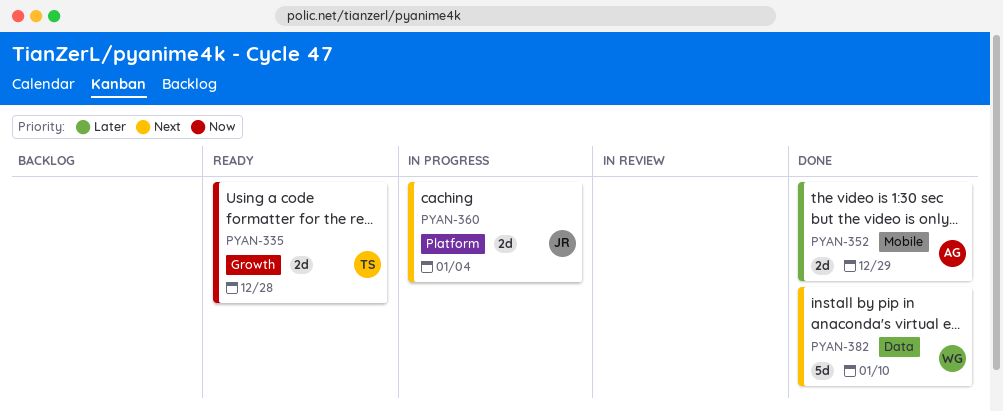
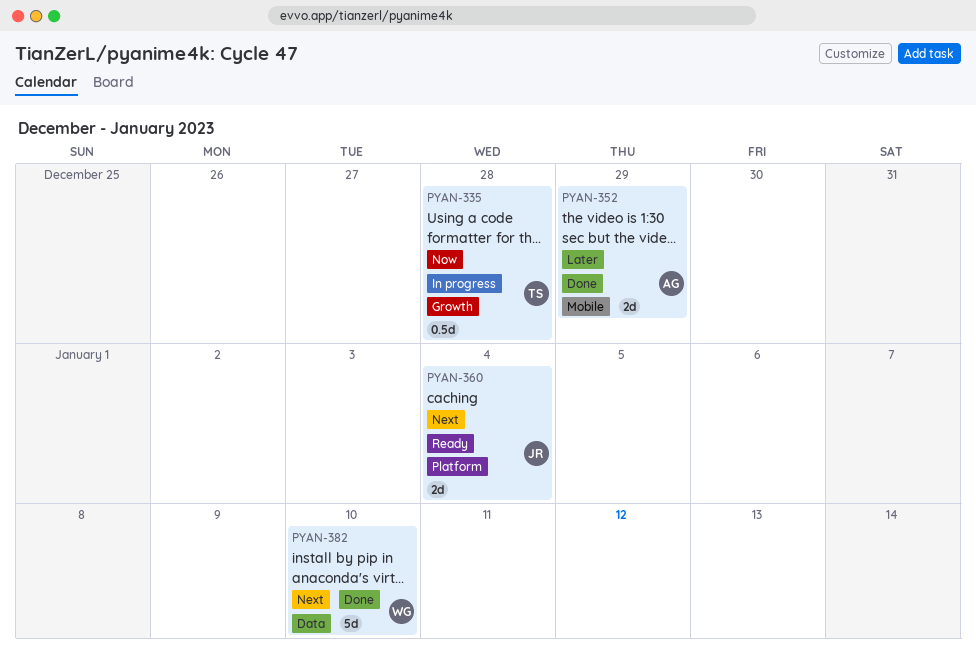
PYAN-335, status: Ready -> In progress
PYAN-335, estimate: 2d -> 0.5d
PYAN-360, status: In progress -> Ready

